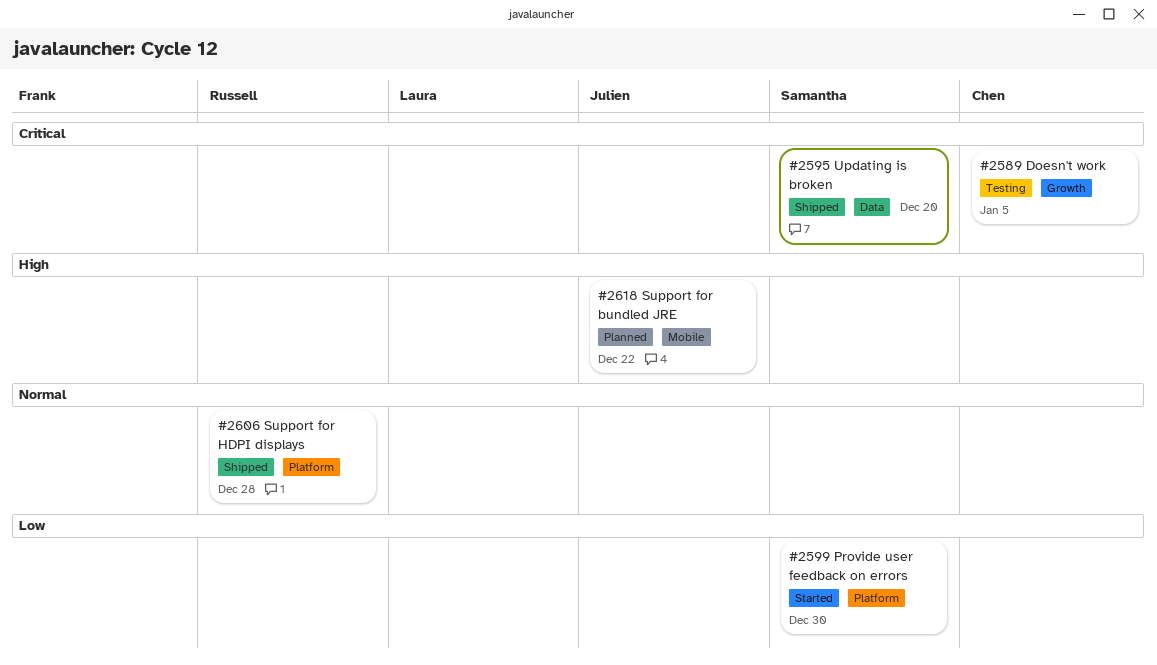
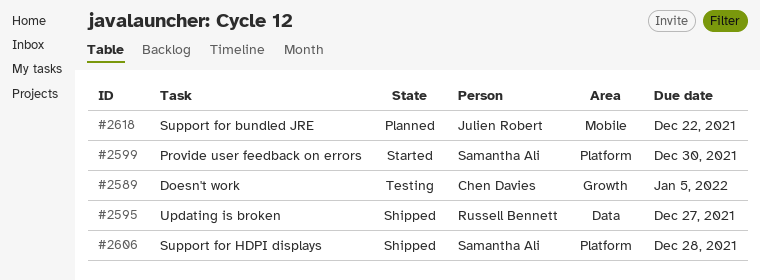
#2595, owner: Samantha Ali -> Russell Bennett
#2595, due: Dec 20 -> Dec 27
#2606, owner: Russell Bennett -> Samantha Ali

